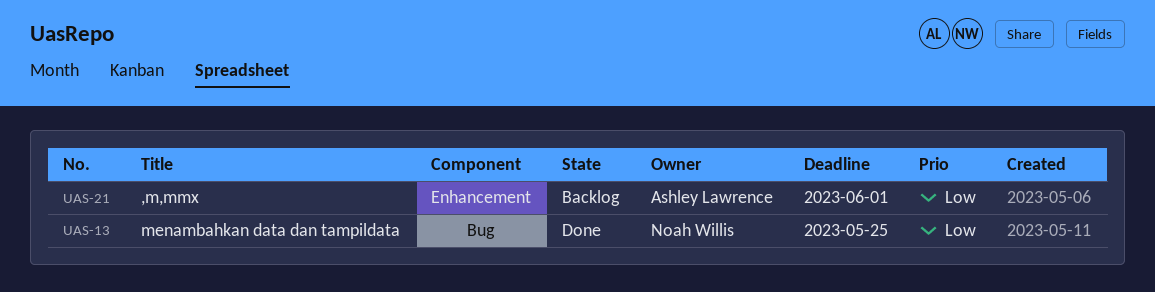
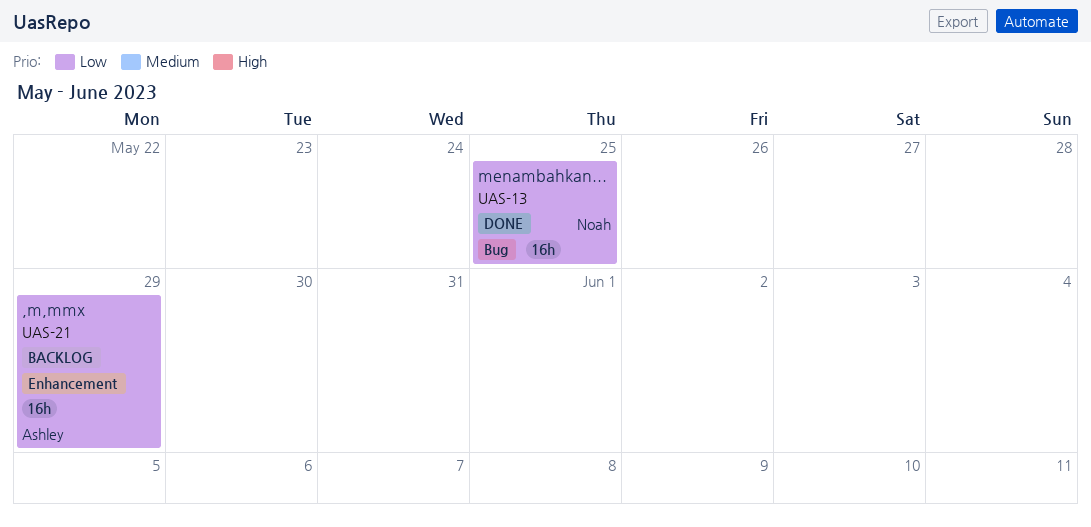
UAS-21, due: Jun 1 -> May 29

